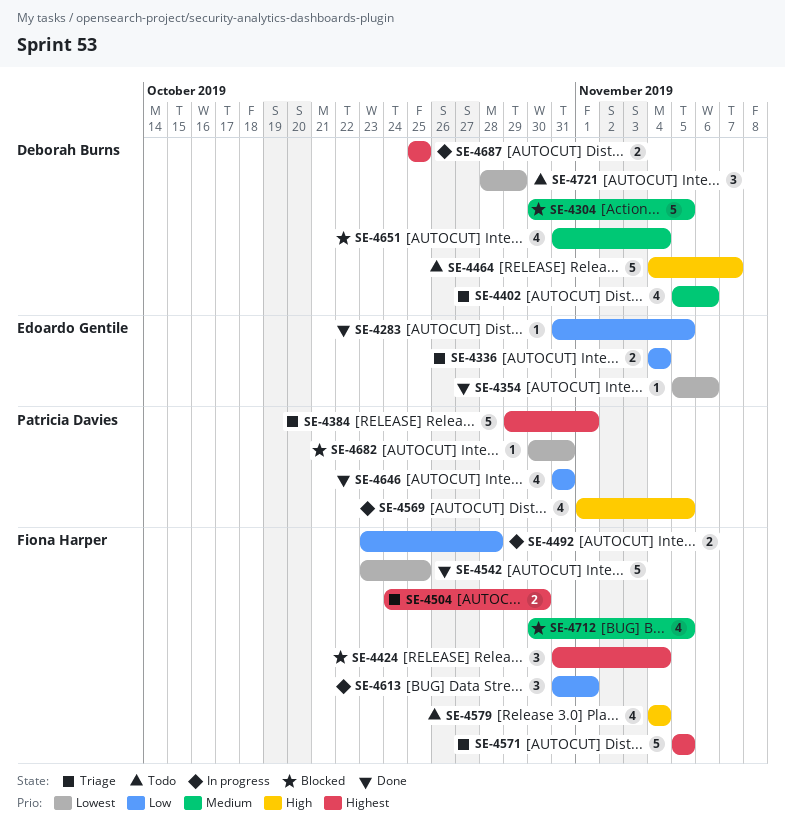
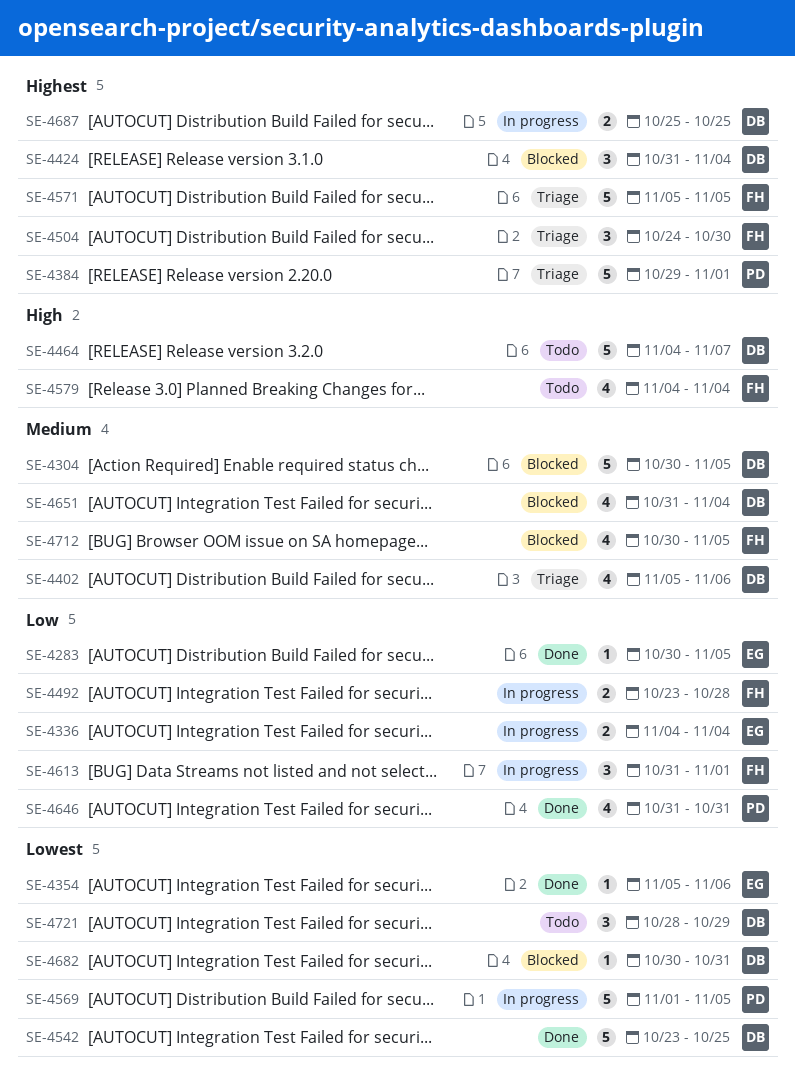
SE-4283, start: Oct 31 -> Oct 30
SE-4336, status: Triage -> In progress
SE-4424, owner: Fiona Harper -> Deborah Burns
SE-4504, estimate: 2 -> 3
SE-4542, owner: Fiona Harper -> Deborah Burns
SE-4569, priority: High -> Lowest
SE-4569, estimate: 4 -> 5
SE-4682, owner: Patricia Davies -> Deborah Burns

